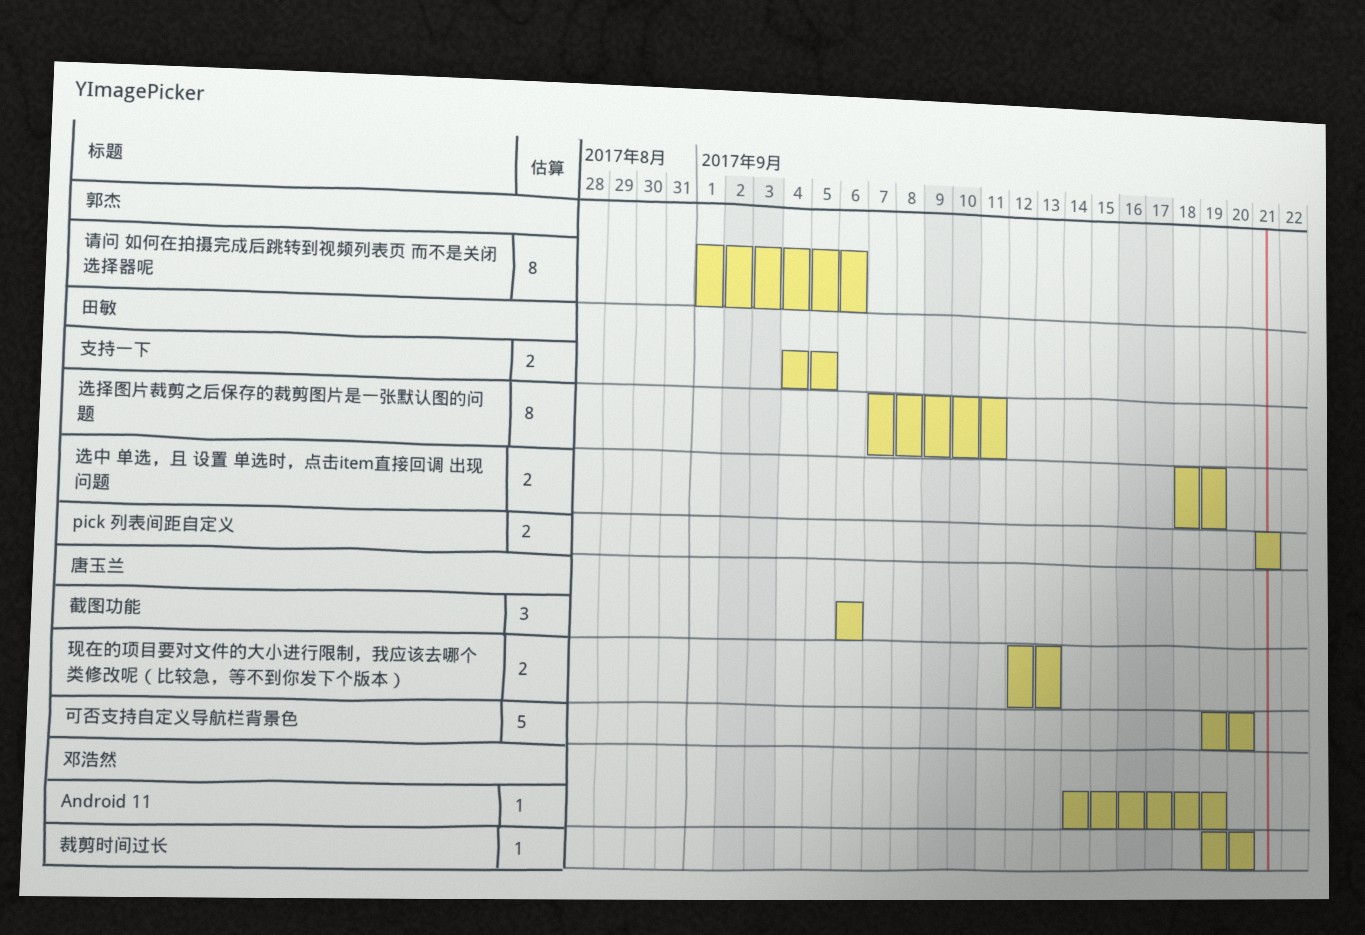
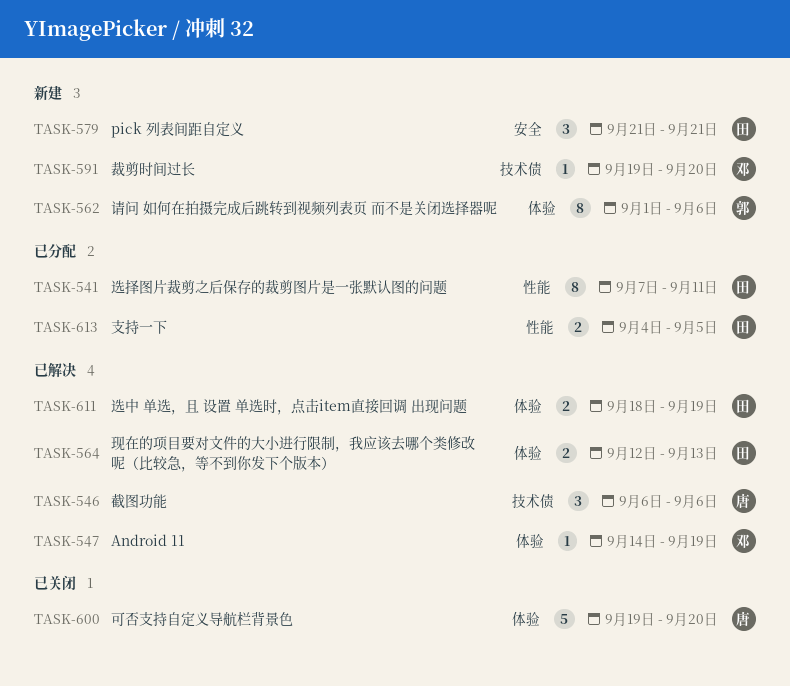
pick 列表间距自定义, estimate: 2 -> 3
现在的项目要对文件的大小进行限制，我应该去哪个类修改呢（比较急，等不到你发下个版本）, owner: 唐玉兰 -> 田敏

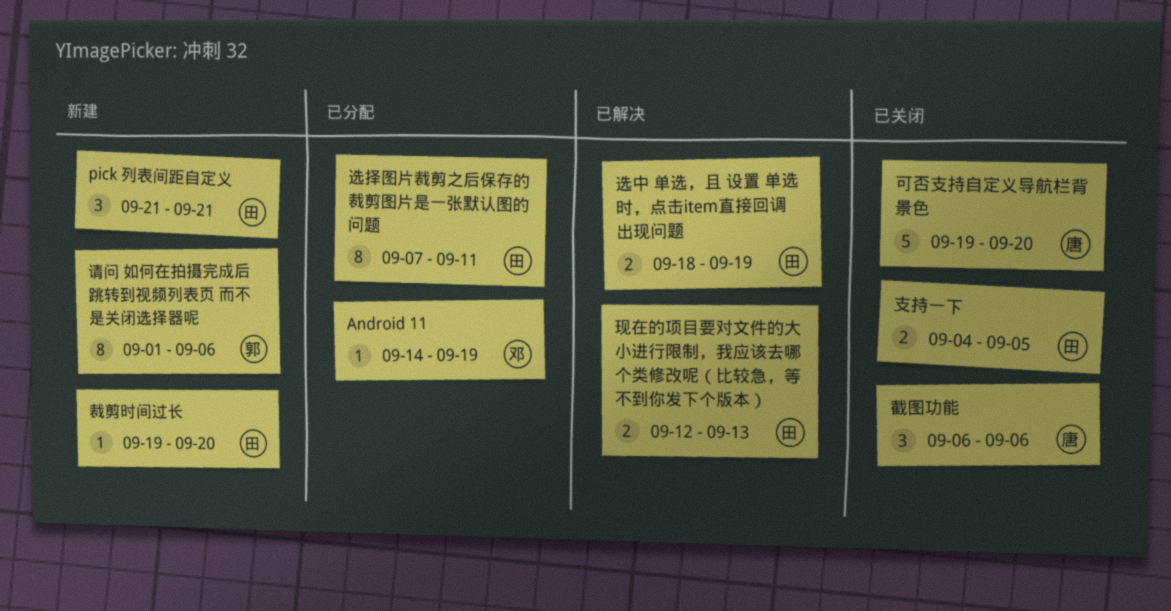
Android 11, status: 已解决 -> 已分配
截图功能, status: 已解决 -> 已关闭
支持一下, status: 已分配 -> 已关闭
裁剪时间过长, owner: 邓 -> 田

